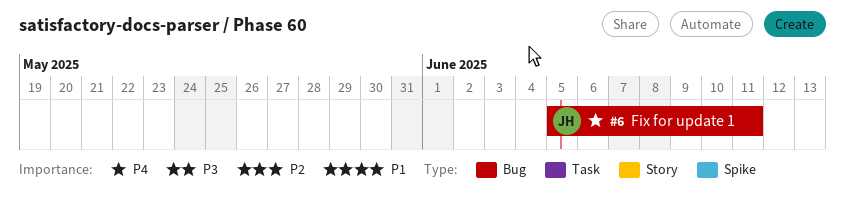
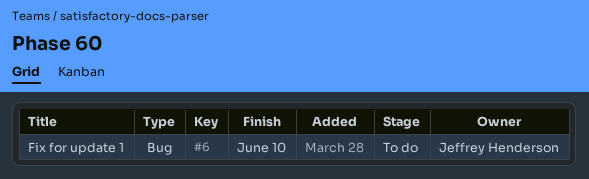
#6, due: Jun 11 -> Jun 10

